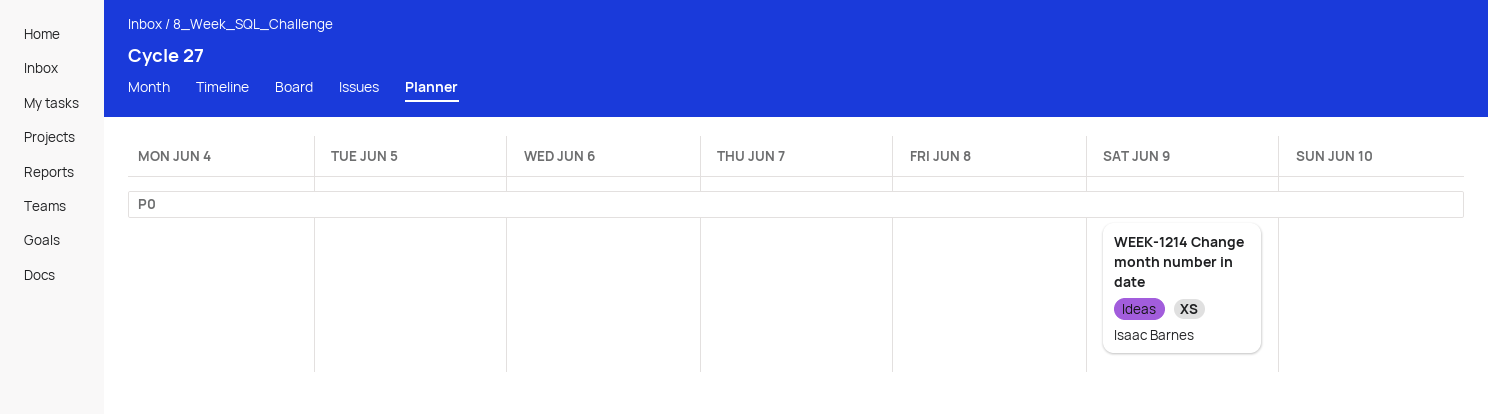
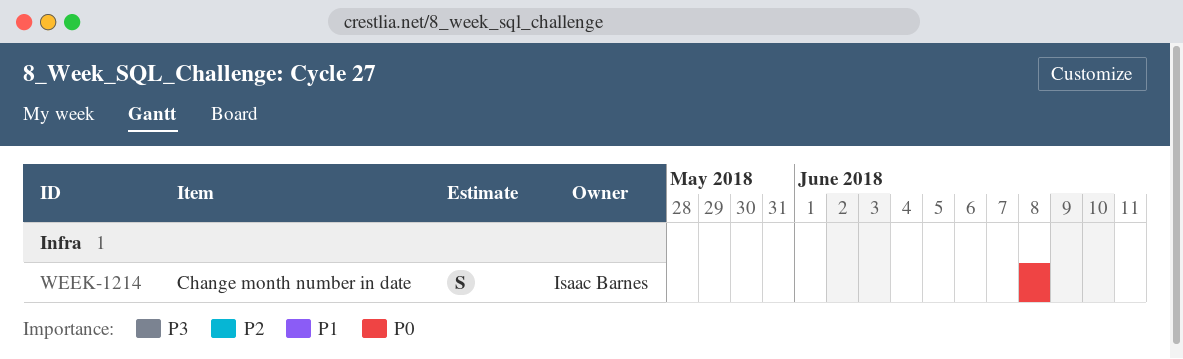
WEEK-1214, estimate: XS -> S
WEEK-1214, due: Jun 9 -> Jun 8

